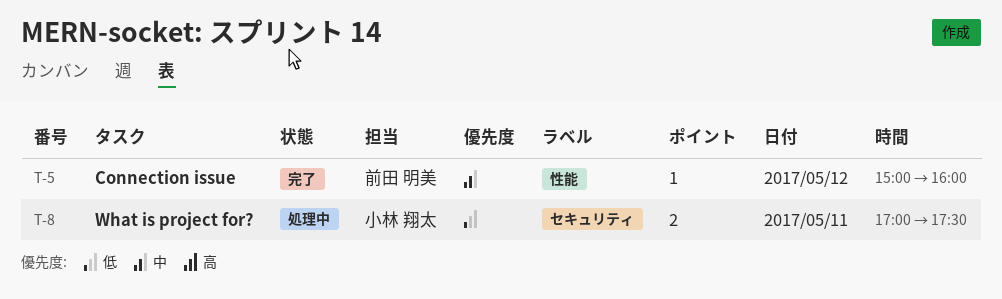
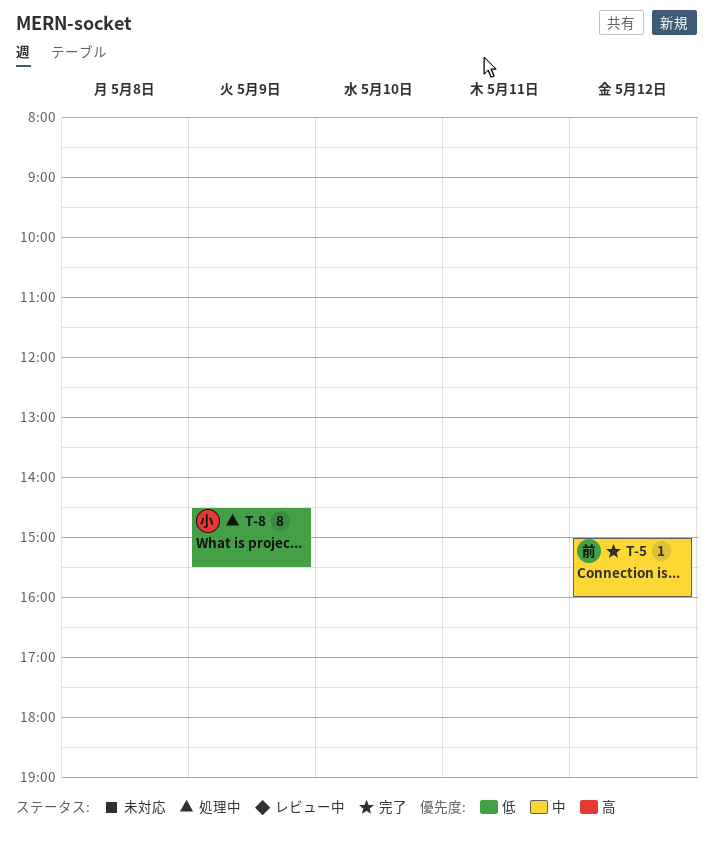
T-8, estimate: 2 -> 8
T-8, day: May 11 -> May 9
T-8, begins: 17:00 -> 14:30
T-8, ends: 17:30 -> 15:30

